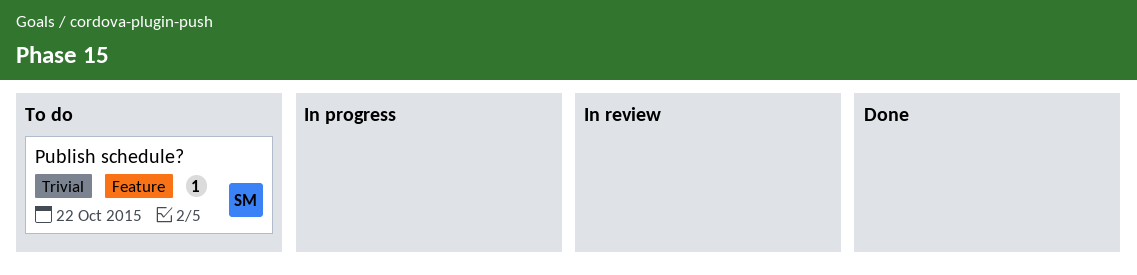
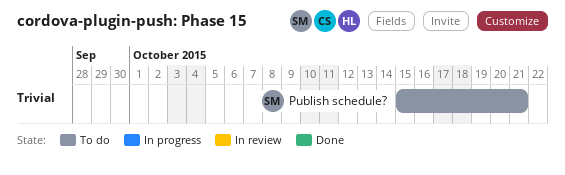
Publish schedule?, due: Oct 22 -> Oct 21

